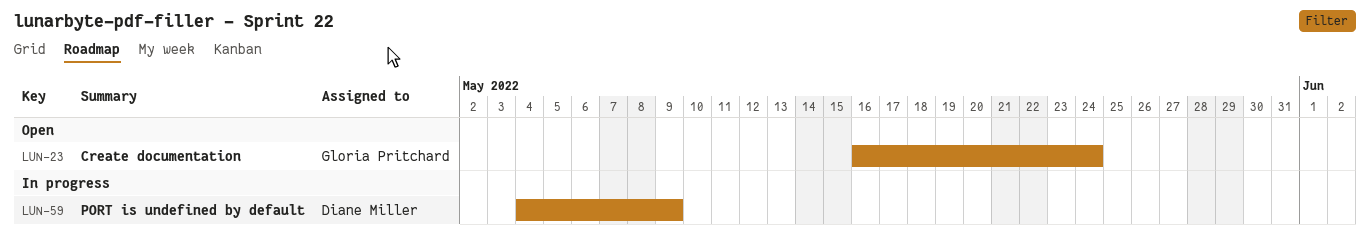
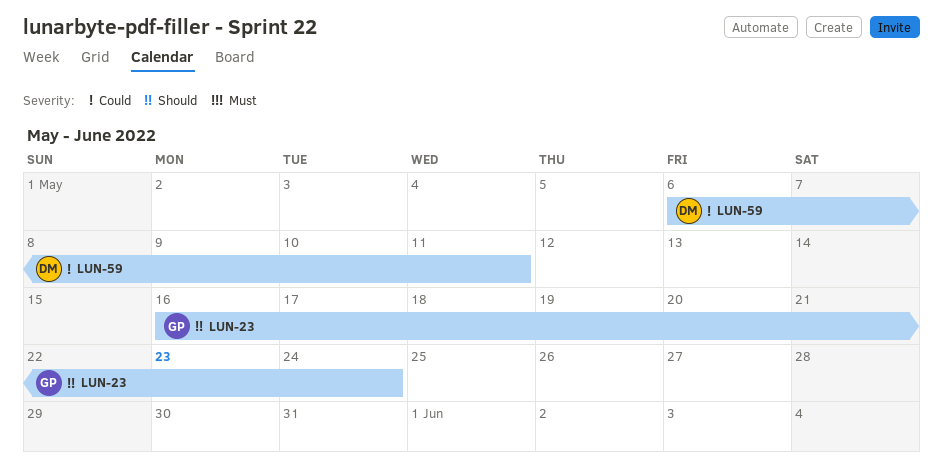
LUN-59, start: May 4 -> May 6
LUN-59, due: May 9 -> May 11

